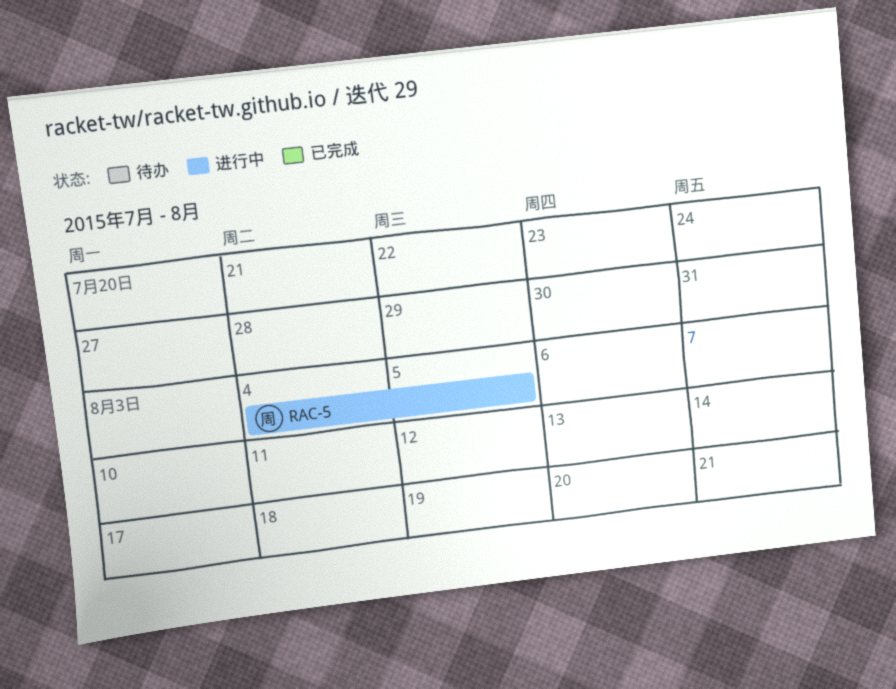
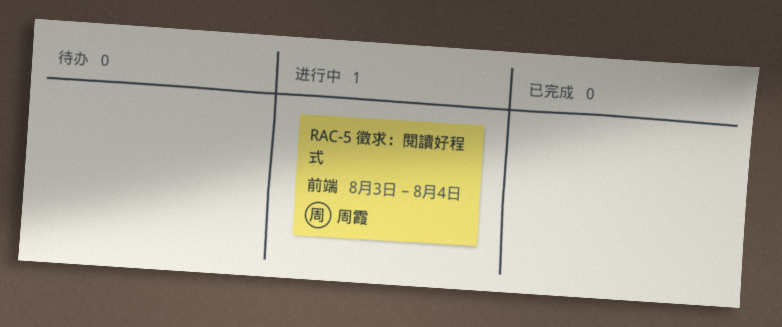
RAC-5, start: Aug 4 -> Aug 3
RAC-5, due: Aug 5 -> Aug 4

